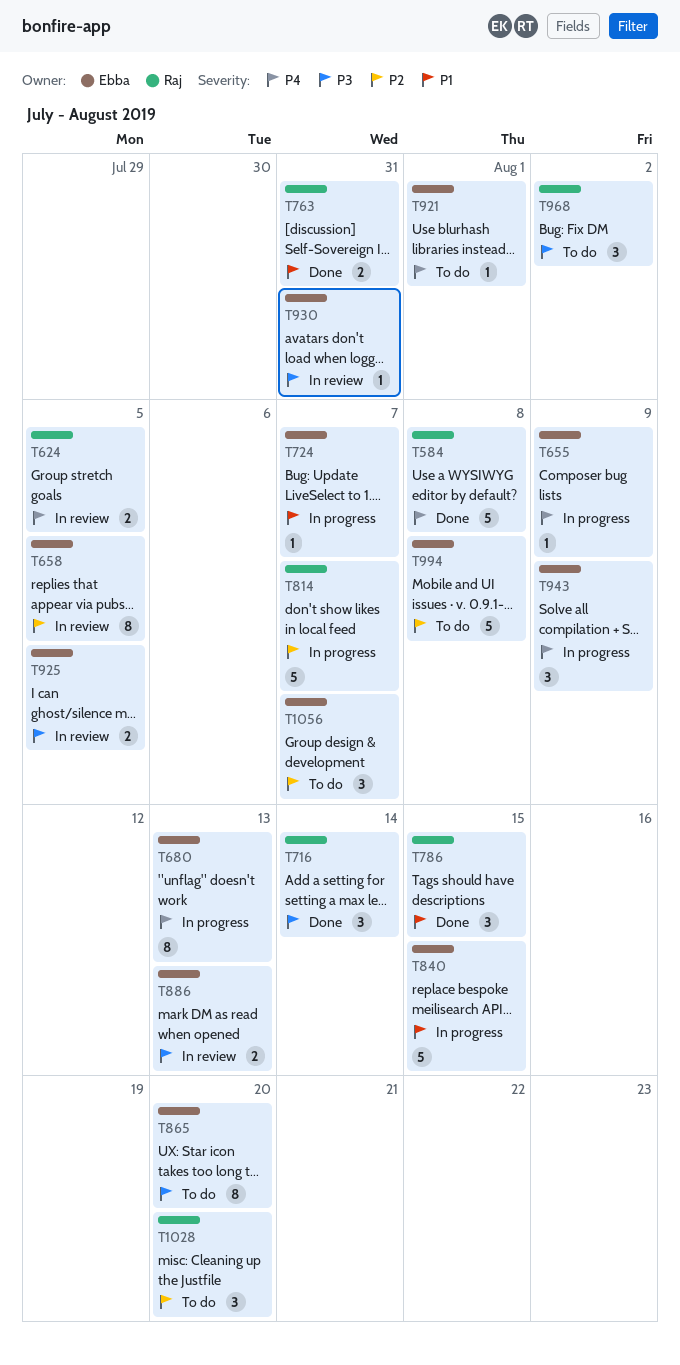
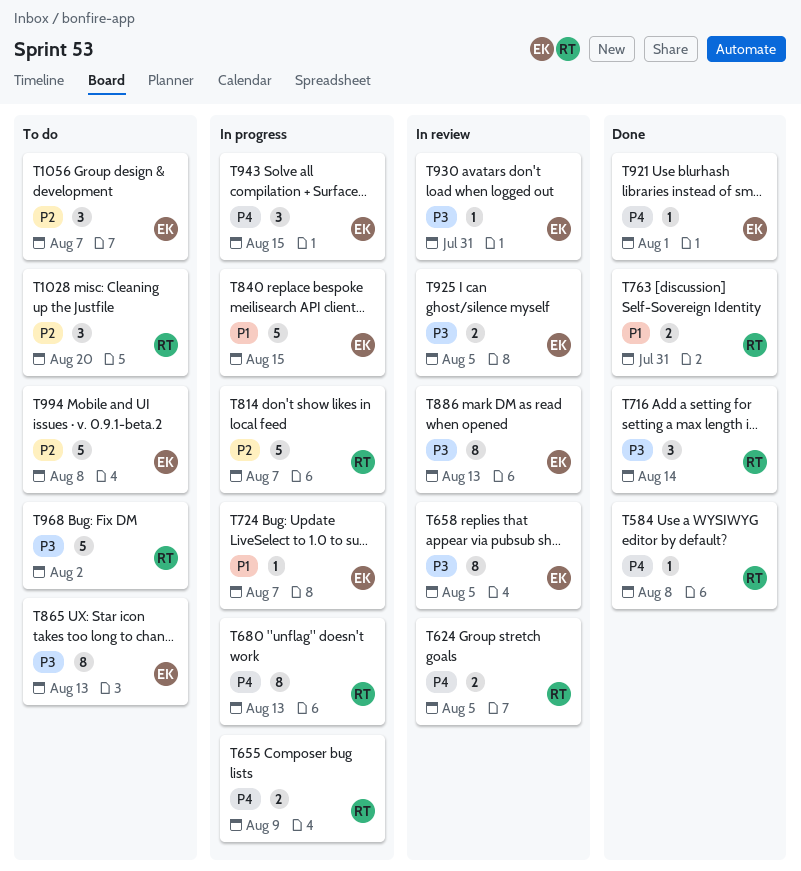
T584, estimate: 5 -> 1
T655, owner: Ebba -> Raj
T655, estimate: 1 -> 2
T658, priority: P2 -> P3
T680, owner: Ebba -> Raj
T786: present -> none
T865, due: Aug 20 -> Aug 13
T886, estimate: 2 -> 8
T921, status: To do -> Done
T943, due: Aug 9 -> Aug 15
T968, estimate: 3 -> 5

